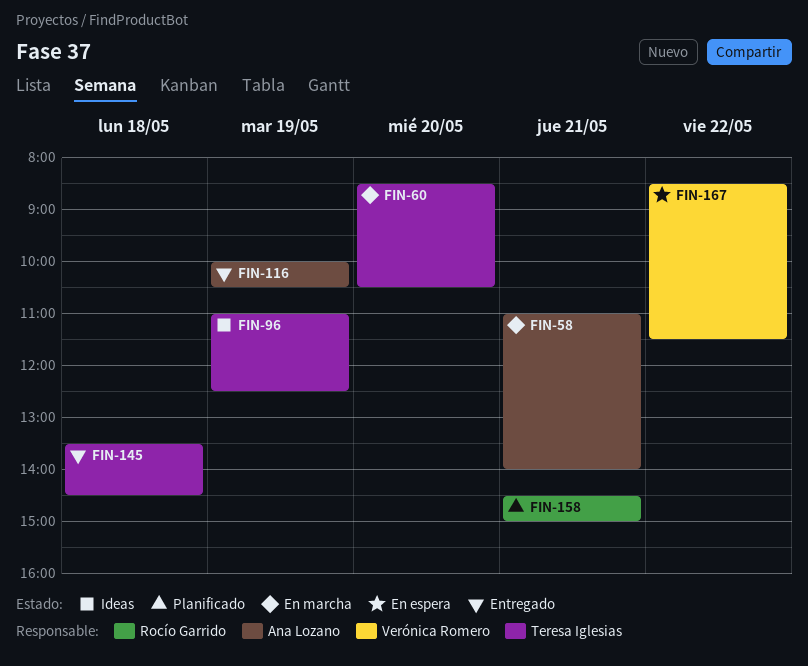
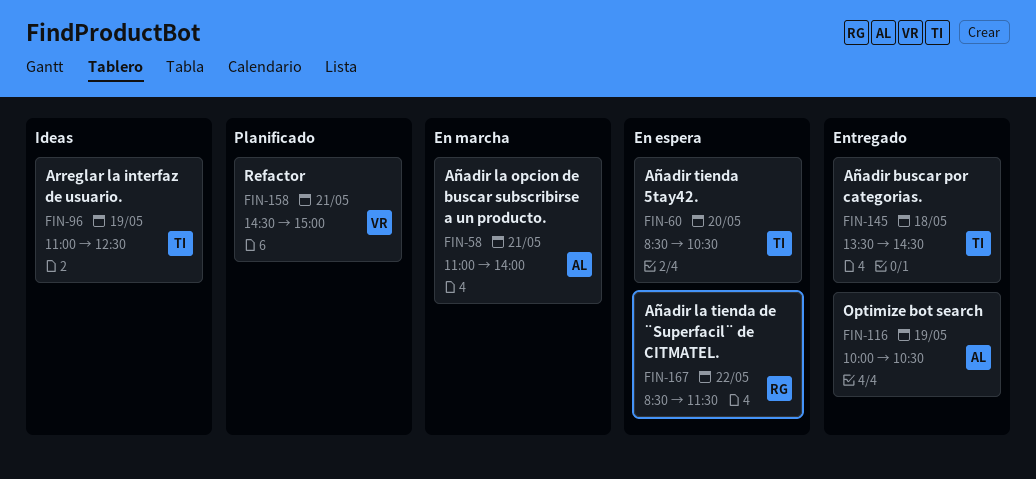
FIN-60, status: En marcha -> En espera
FIN-158, owner: Rocío Garrido -> Verónica Romero
FIN-167, owner: Verónica Romero -> Rocío Garrido

